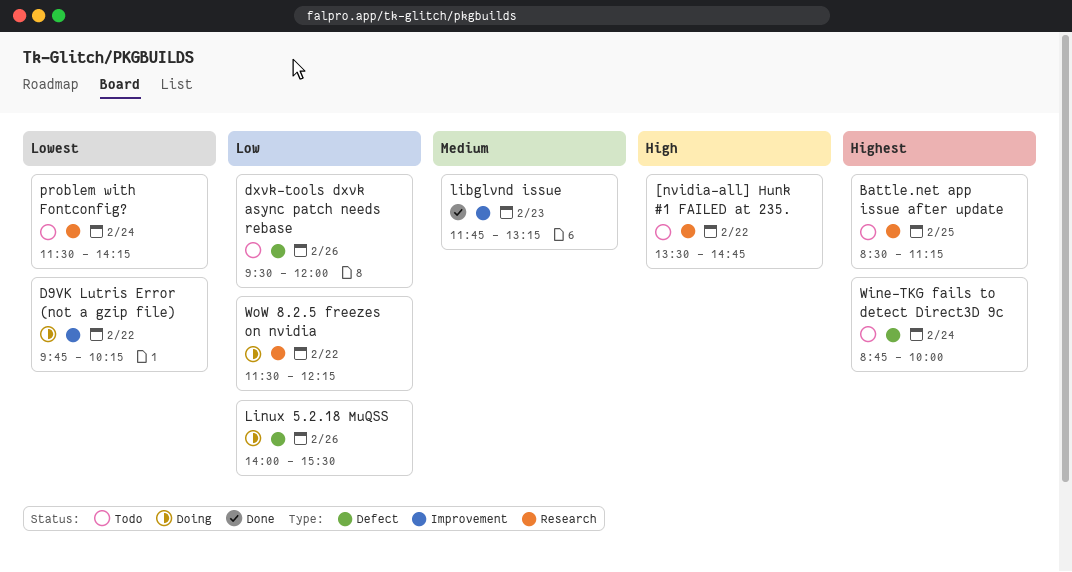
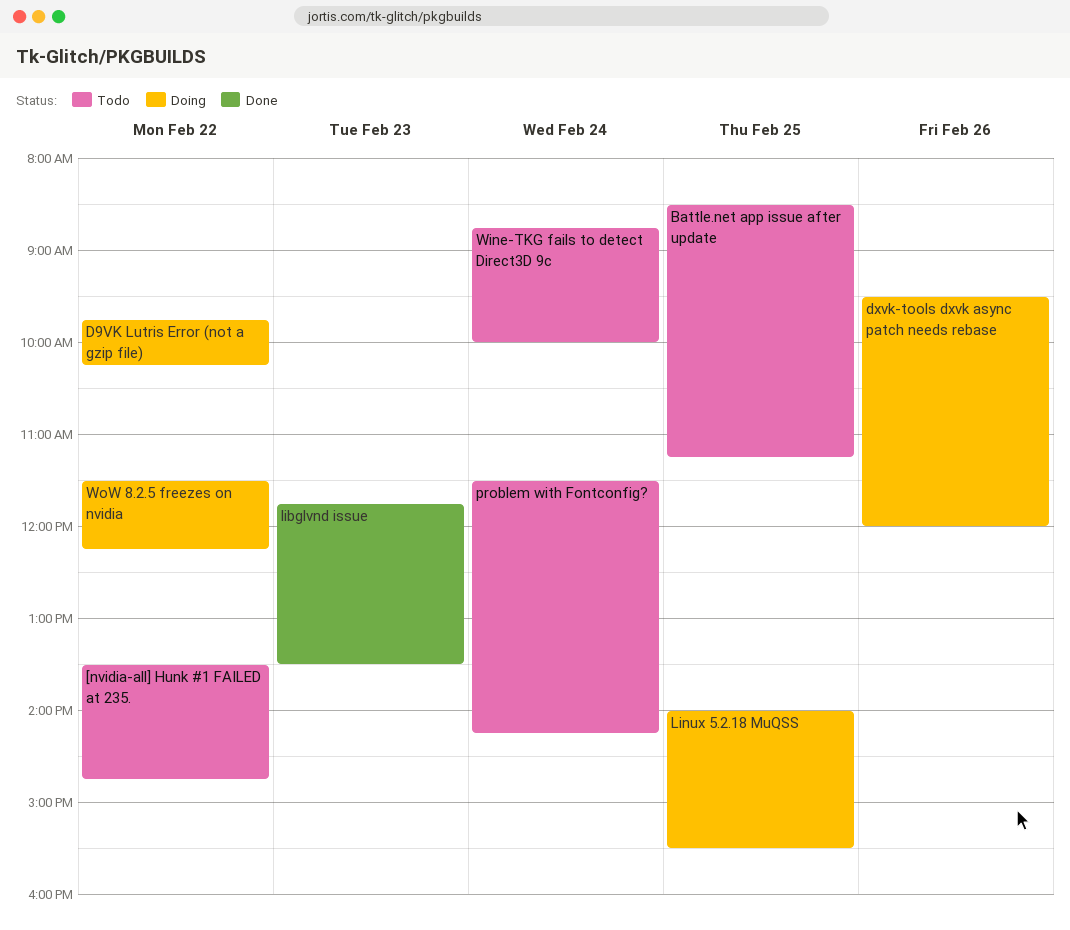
dxvk-tools dxvk async patch needs rebase, status: Todo -> Doing
libglvnd issue, ends: 13:15 -> 13:30
Linux 5.2.18 MuQSS, day: Feb 26 -> Feb 25

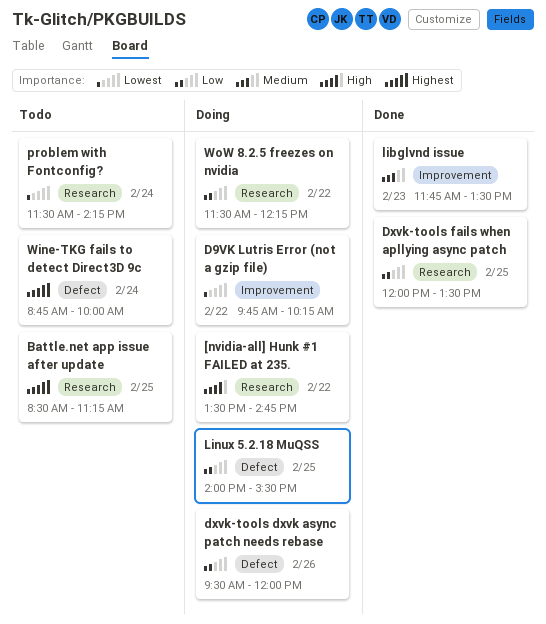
[nvidia-all] Hunk #1 FAILED at 235., status: Todo -> Doing
Dxvk-tools fails when apllying async patch: none -> present

